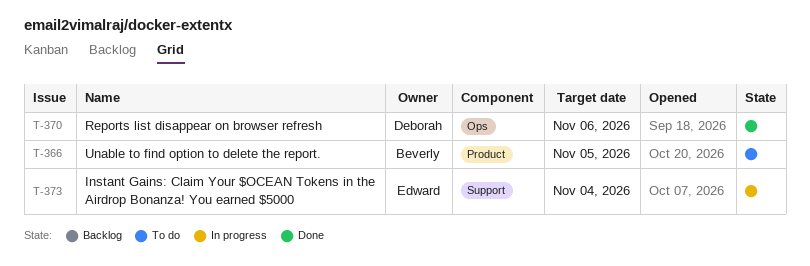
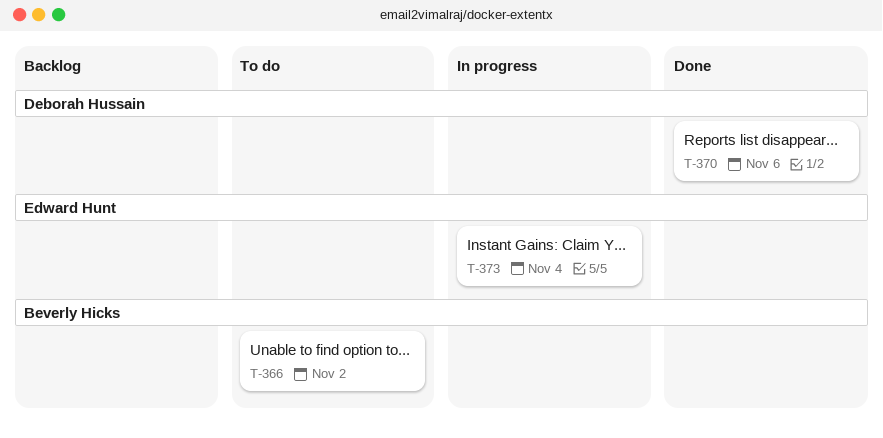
T-366, due: Nov 5 -> Nov 2

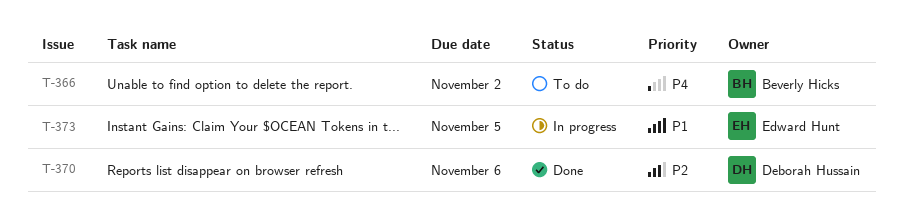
T-373, due: Nov 4 -> Nov 5

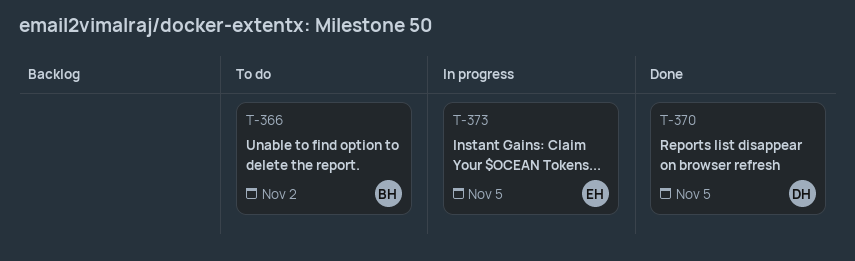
T-370, due: Nov 6 -> Nov 5

